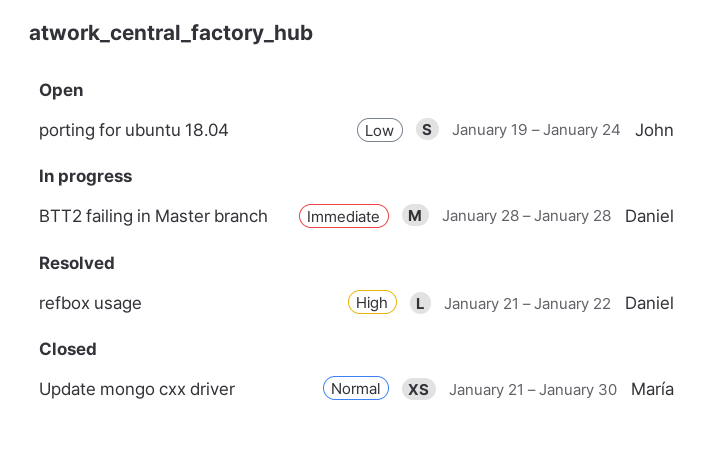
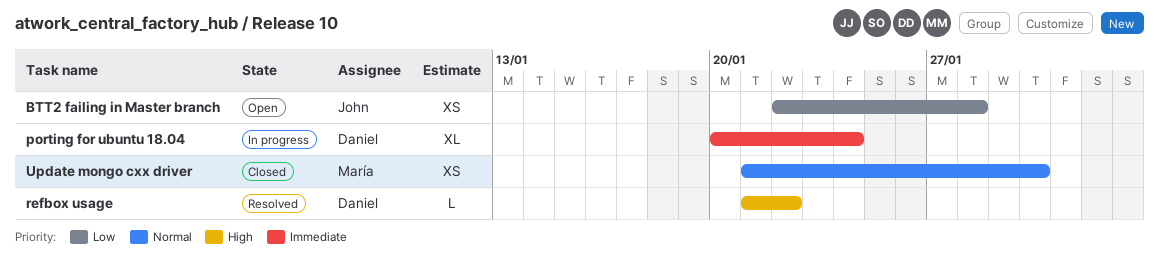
BTT2 failing in Master branch, status: In progress -> Open
BTT2 failing in Master branch, owner: Daniel -> John
BTT2 failing in Master branch, priority: Immediate -> Low
BTT2 failing in Master branch, estimate: M -> XS
BTT2 failing in Master branch, start: Jan 28 -> Jan 22
porting for ubuntu 18.04, status: Open -> In progress
porting for ubuntu 18.04, owner: John -> Daniel
porting for ubuntu 18.04, priority: Low -> Immediate
porting for ubuntu 18.04, estimate: S -> XL
porting for ubuntu 18.04, start: Jan 19 -> Jan 20

